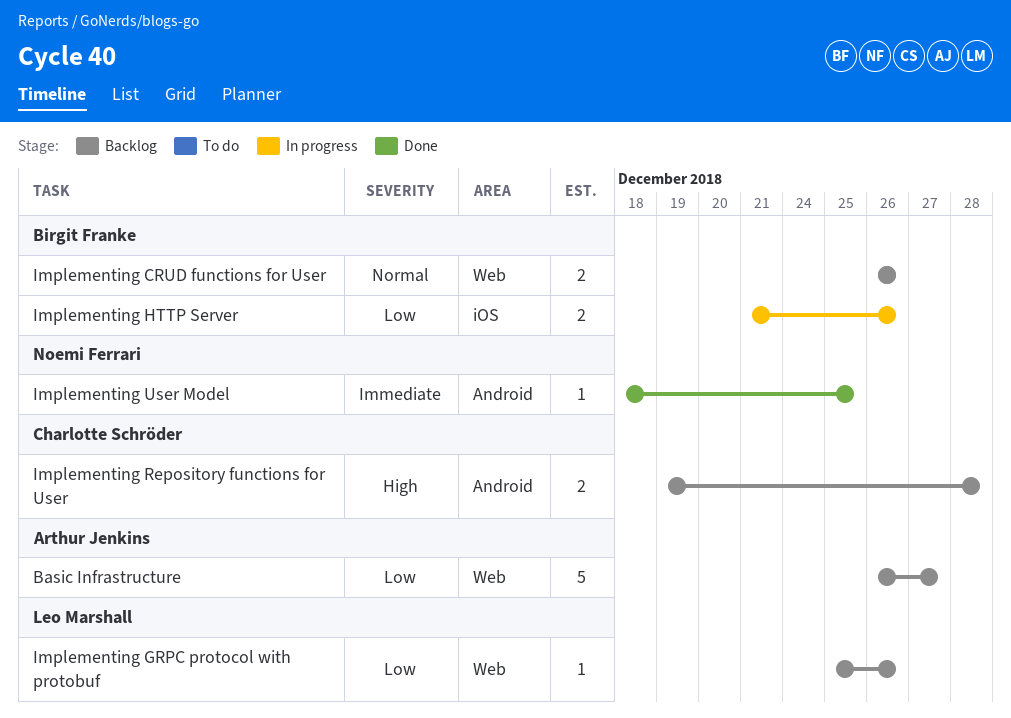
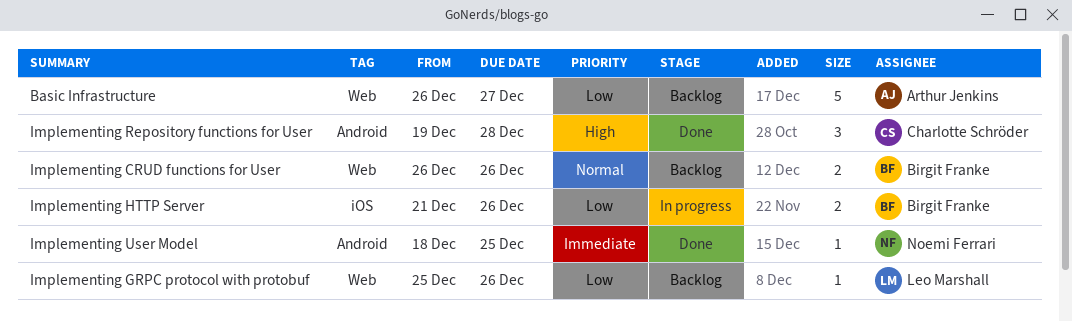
Implementing Repository functions for User, status: Backlog -> Done
Implementing Repository functions for User, estimate: 2 -> 3

